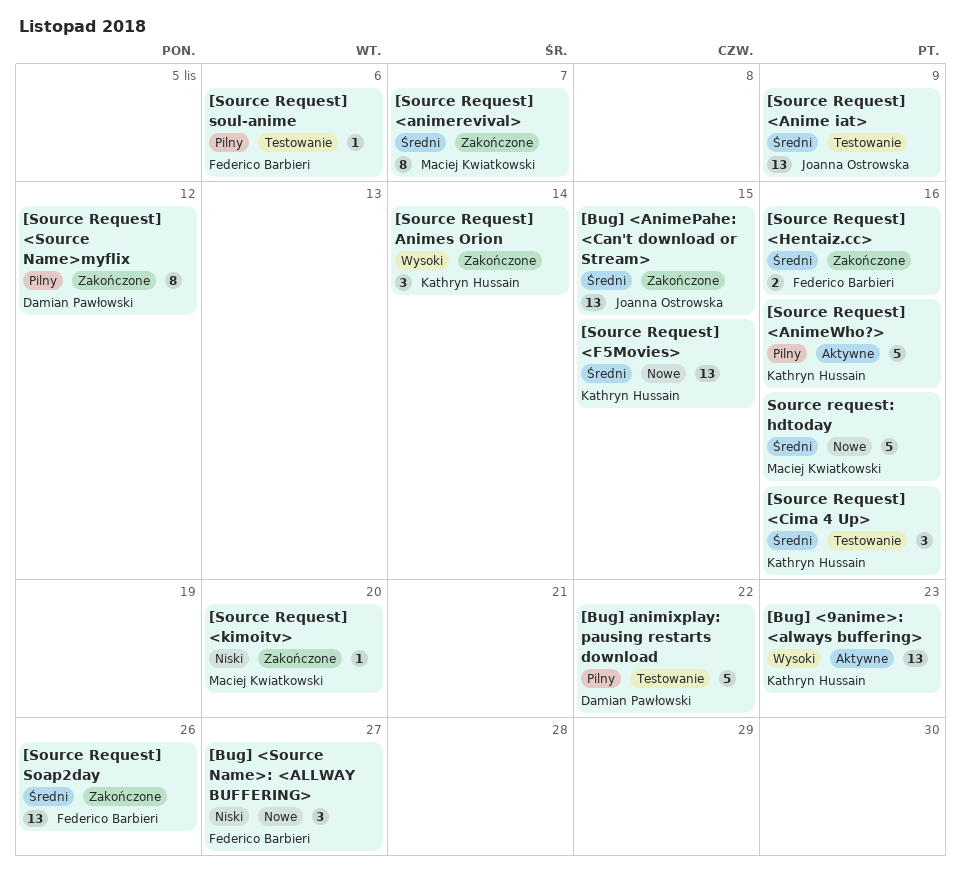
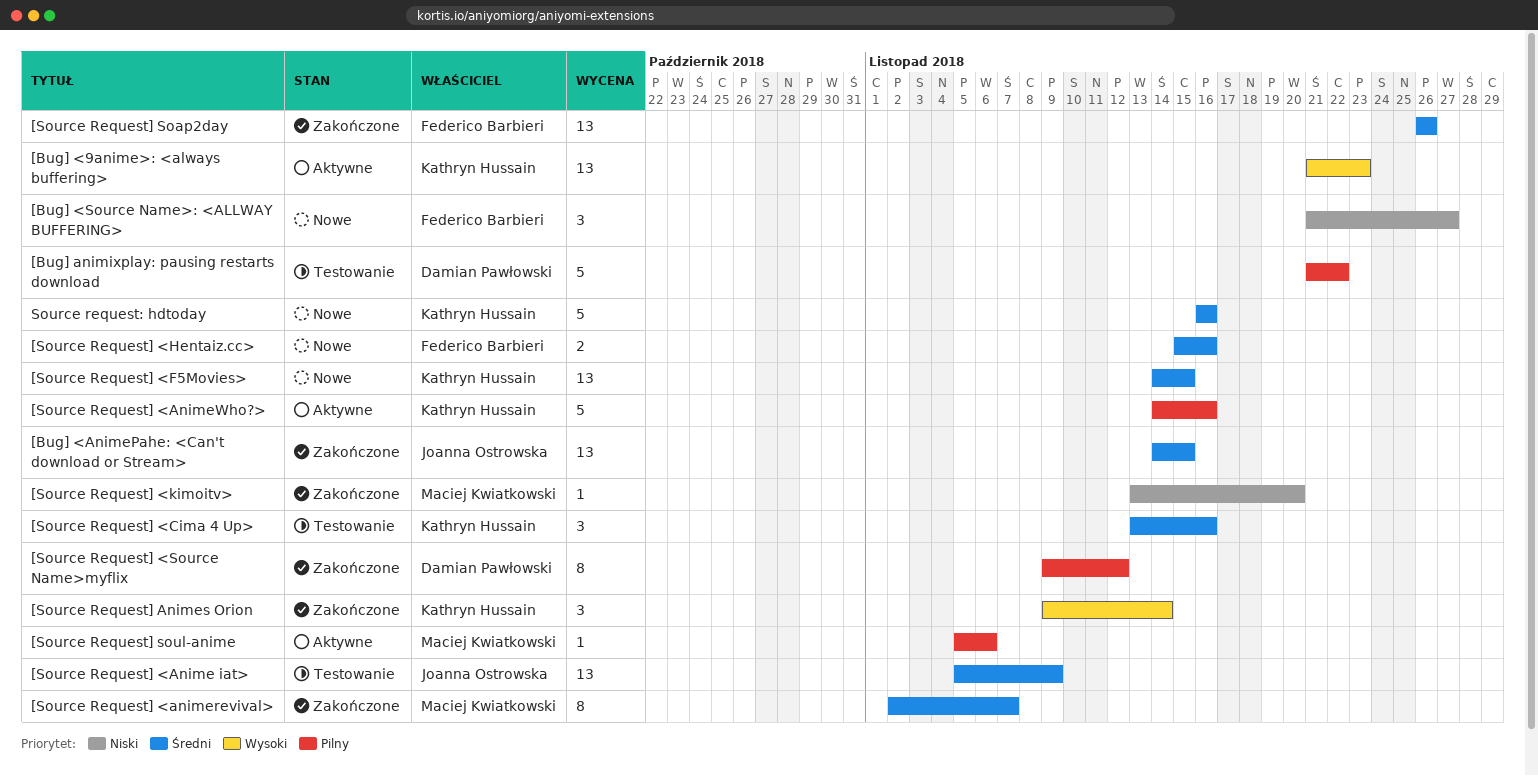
[Source Request] <Hentaiz.cc>, status: Zakończone -> Nowe
[Source Request] soul-anime, status: Testowanie -> Aktywne
[Source Request] soul-anime, owner: Federico Barbieri -> Maciej Kwiatkowski
Source request: hdtoday, owner: Maciej Kwiatkowski -> Kathryn Hussain

